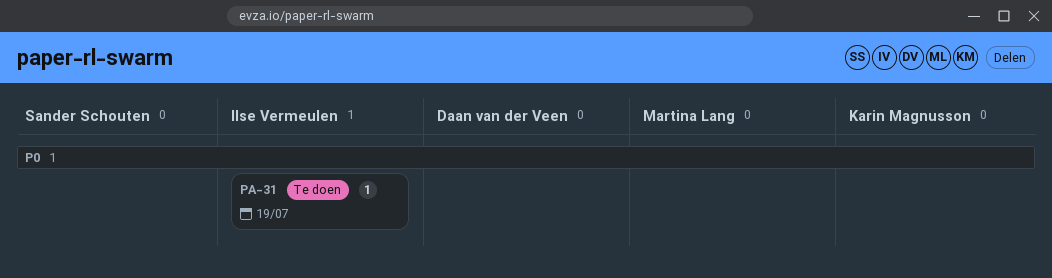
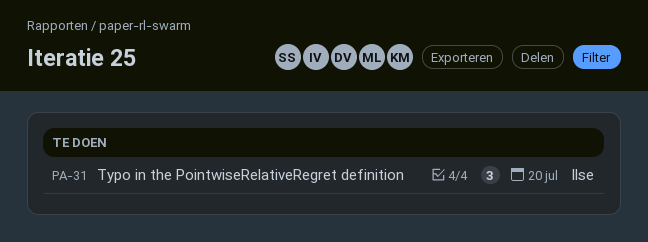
PA-31, estimate: 1 -> 3
PA-31, due: Jul 19 -> Jul 20

